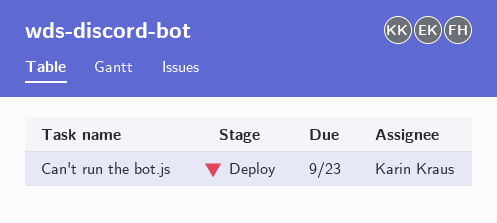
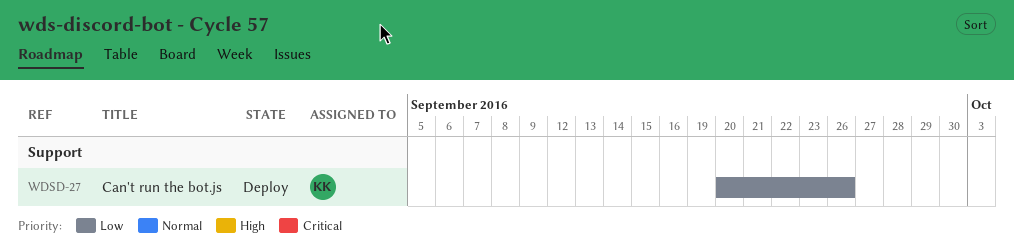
Can't run the bot.js, due: Sep 23 -> Sep 26

